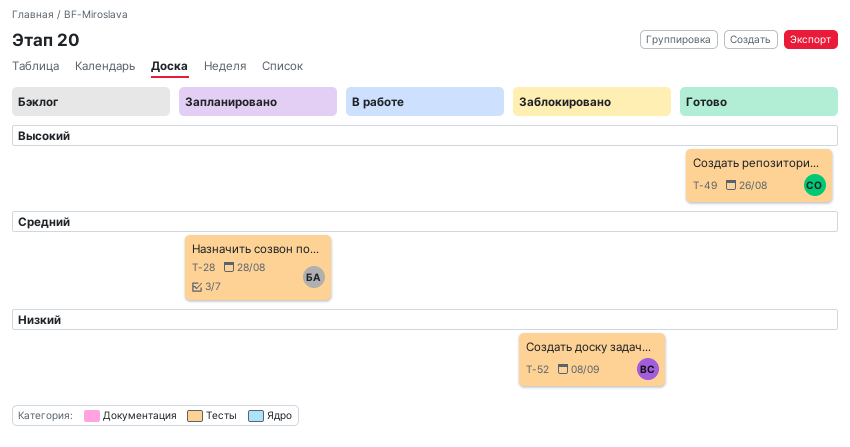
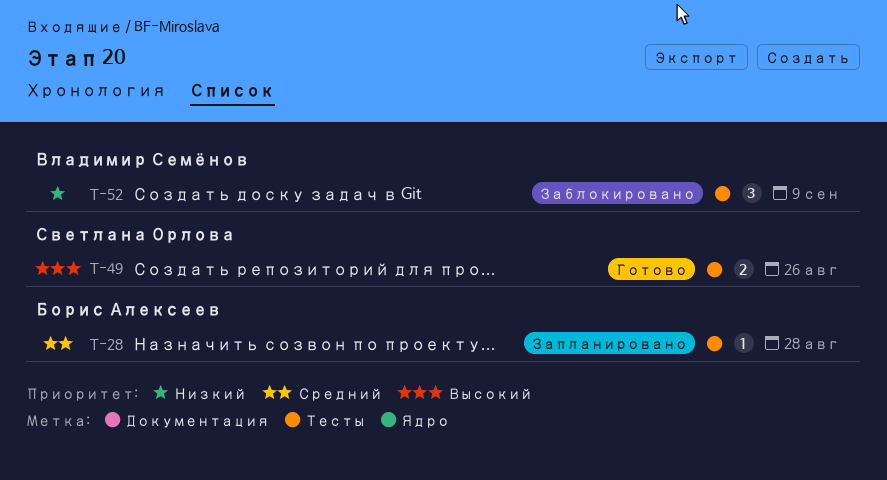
T-52, due: Sep 8 -> Sep 9

